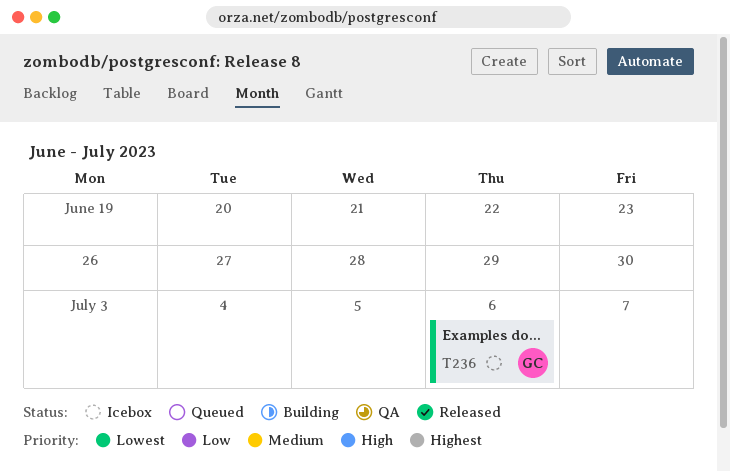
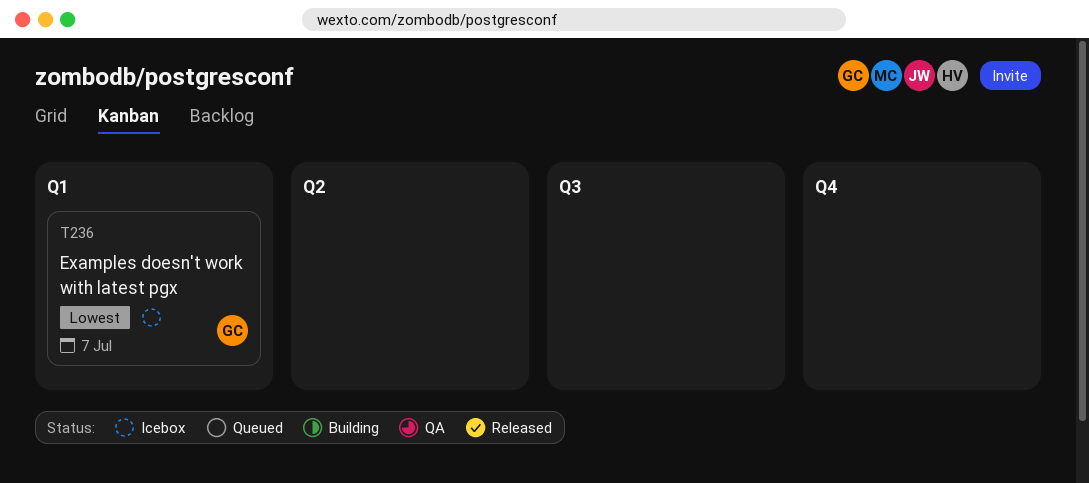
T236, due: Jul 6 -> Jul 7

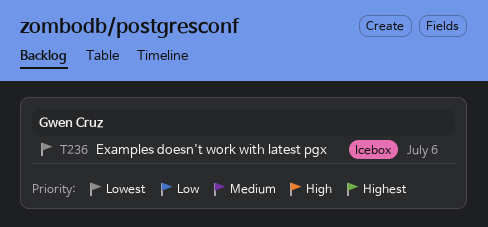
T236, due: Jul 7 -> Jul 6

